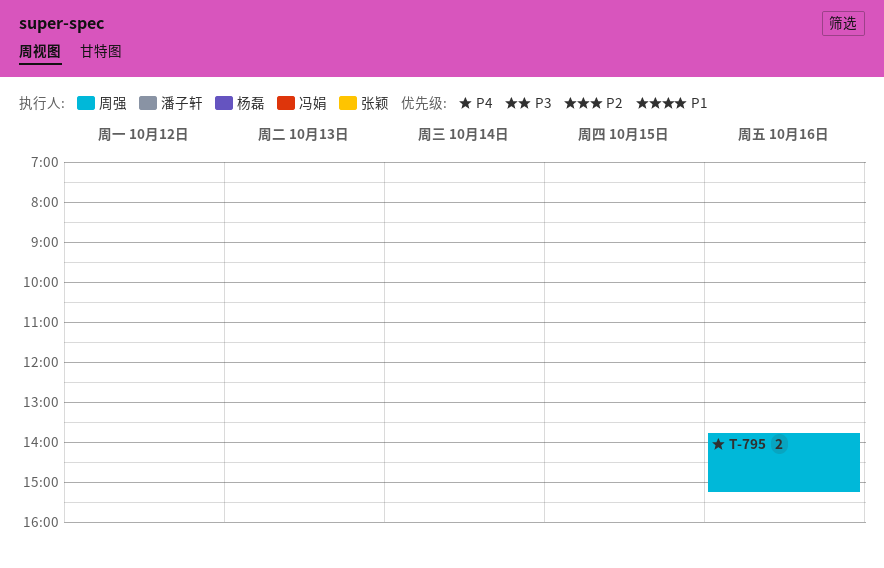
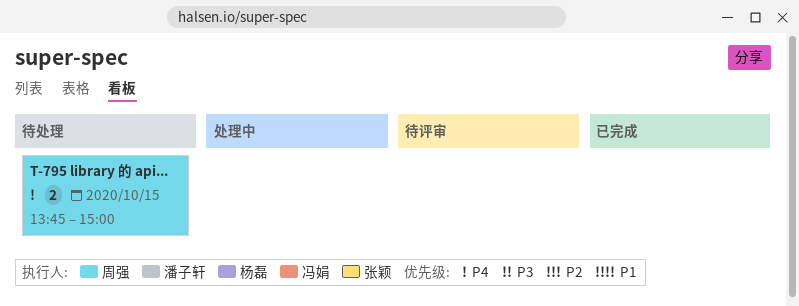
T-795, day: Oct 16 -> Oct 15
T-795, ends: 15:15 -> 15:00

